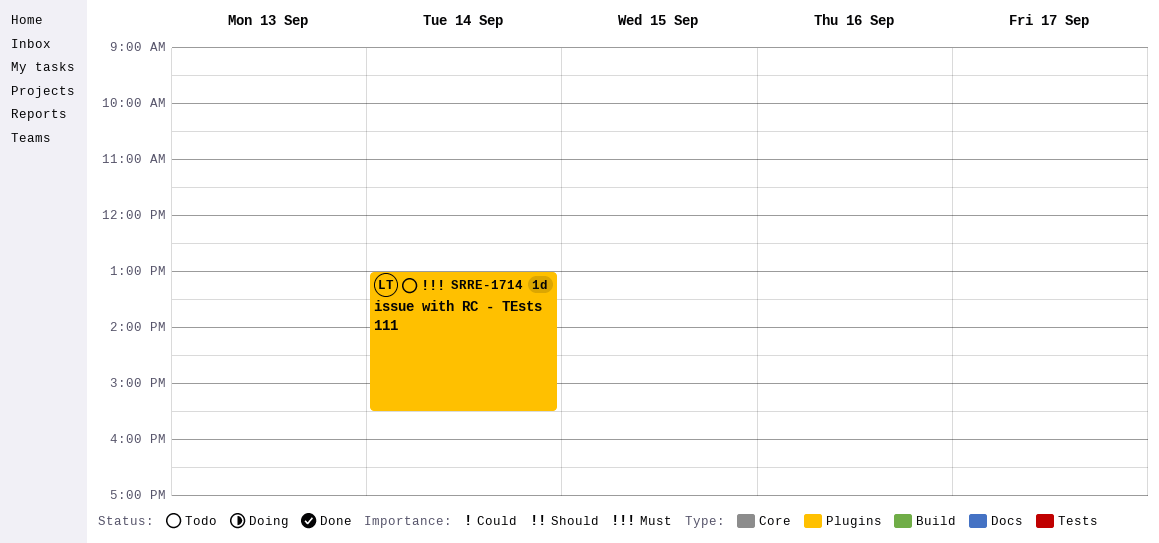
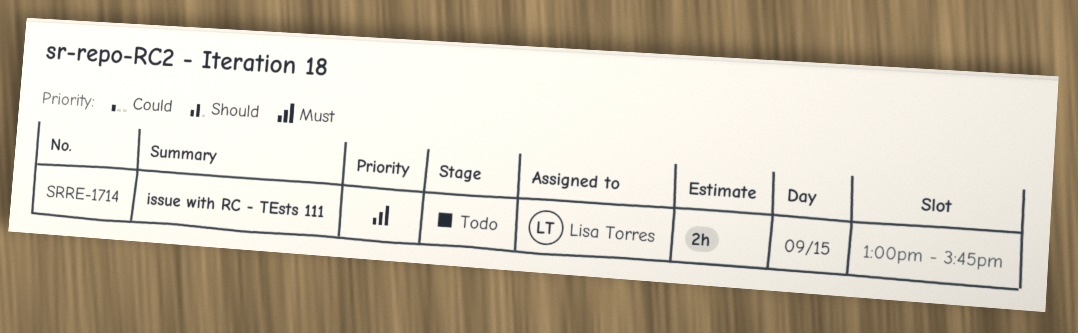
SRRE-1714, estimate: 1d -> 2h
SRRE-1714, day: Sep 14 -> Sep 15
SRRE-1714, ends: 15:30 -> 15:45

